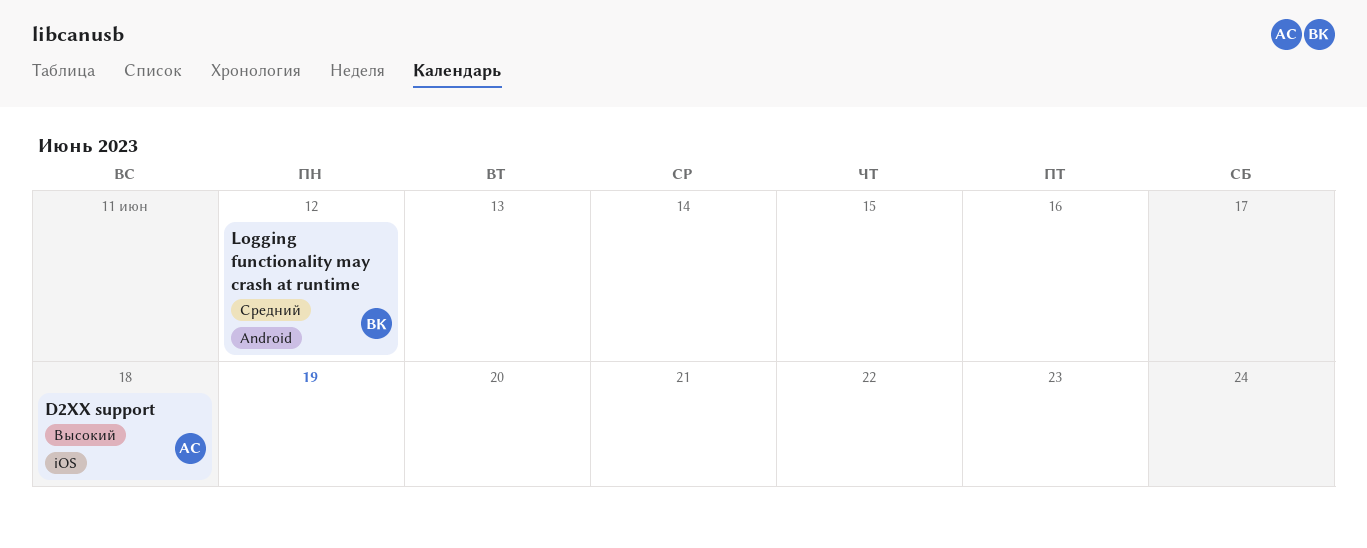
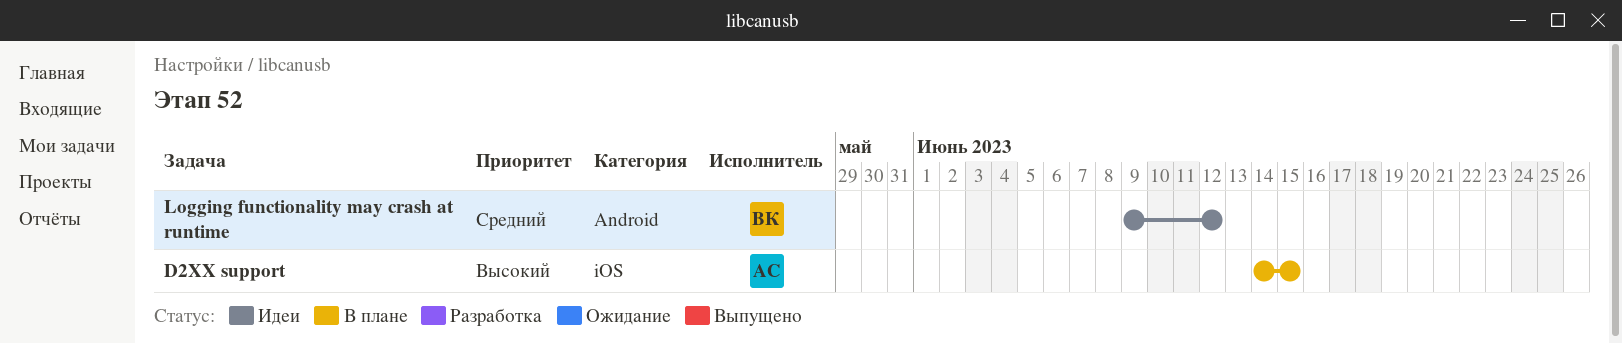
D2XX support, due: Jun 18 -> Jun 15

